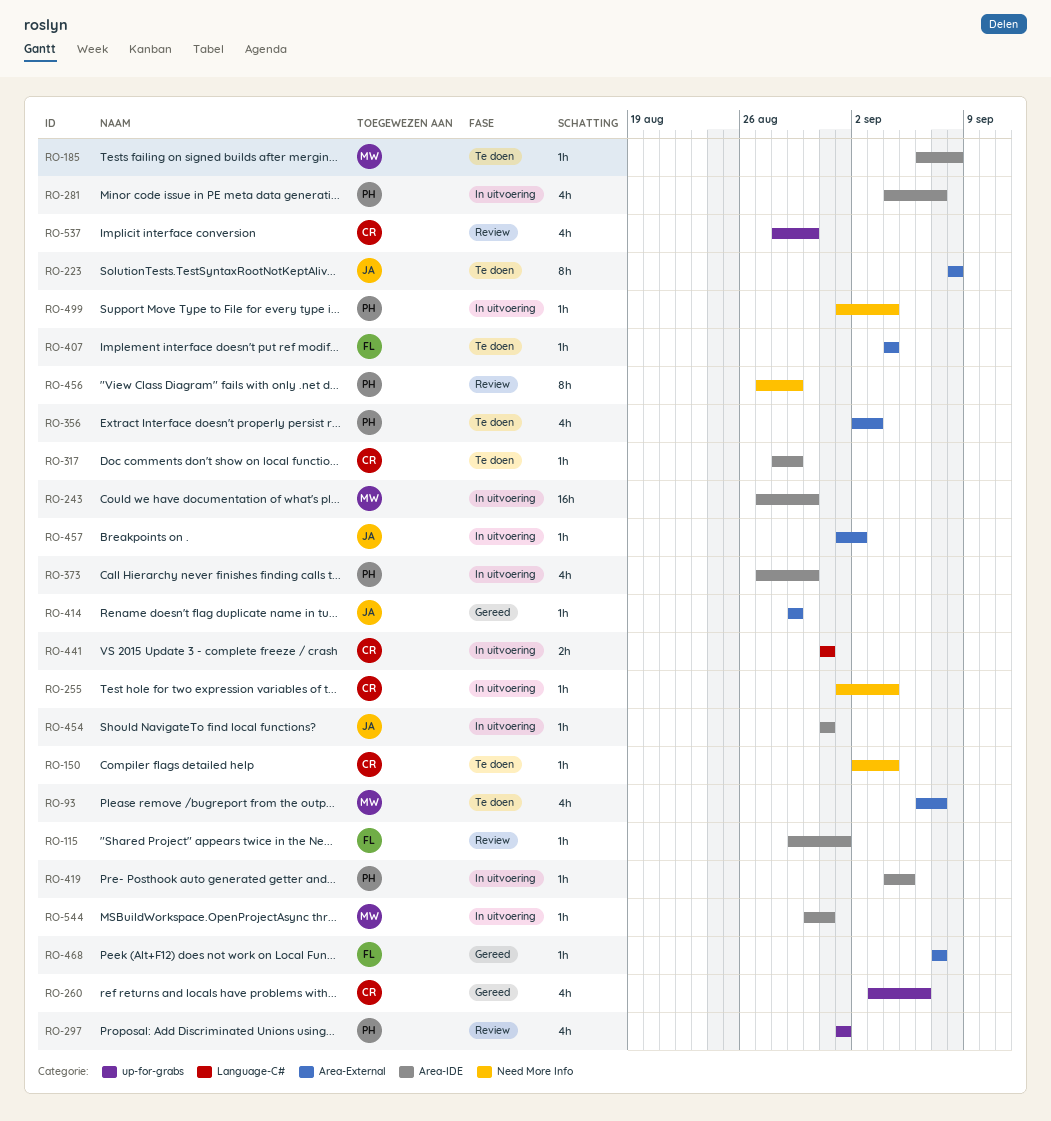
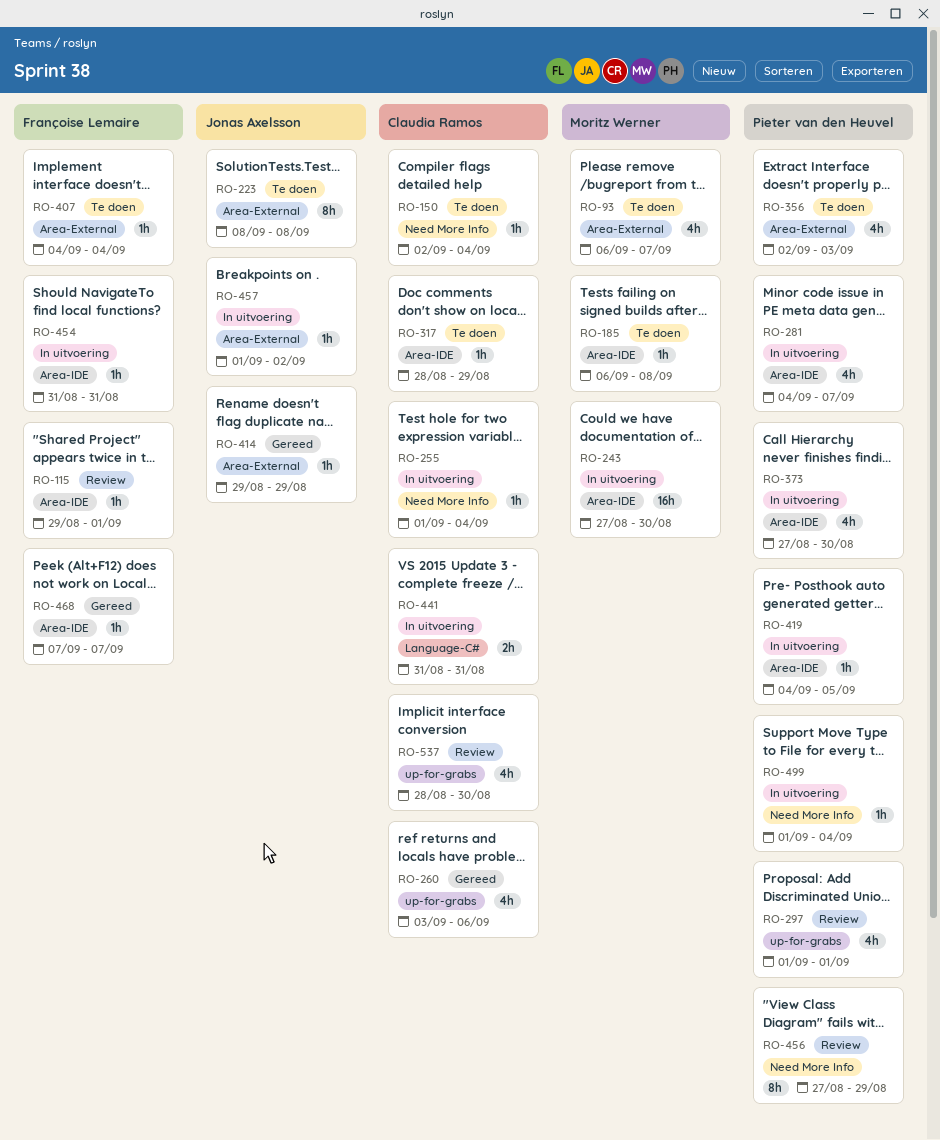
RO-454, owner: Jonas Axelsson -> Françoise Lemaire
RO-468, label: Area-External -> Area-IDE
RO-544: present -> none

